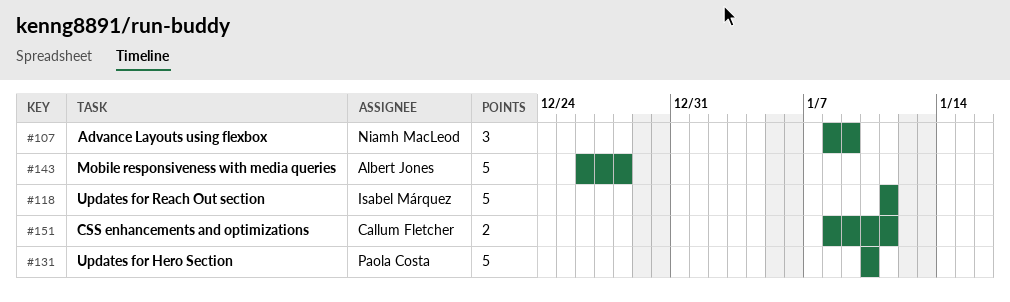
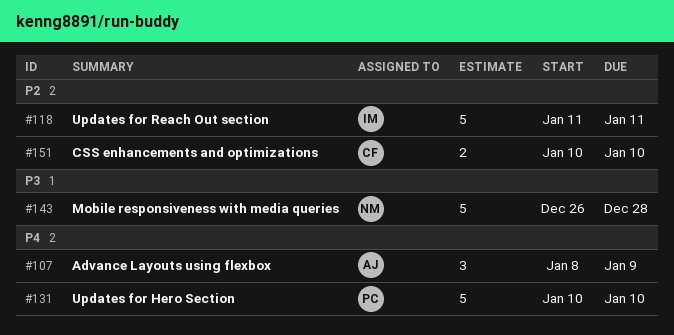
#107, owner: Niamh MacLeod -> Albert Jones
#143, owner: Albert Jones -> Niamh MacLeod
#151, start: Jan 8 -> Jan 10
#151, due: Jan 11 -> Jan 10

